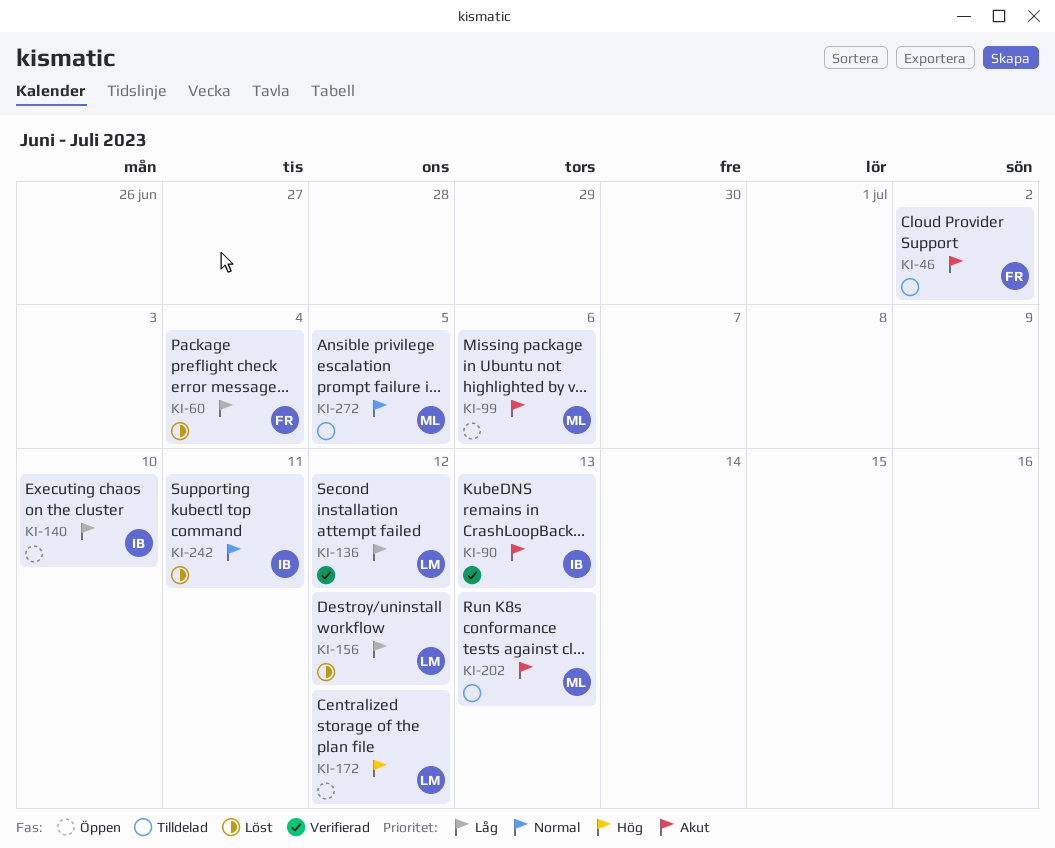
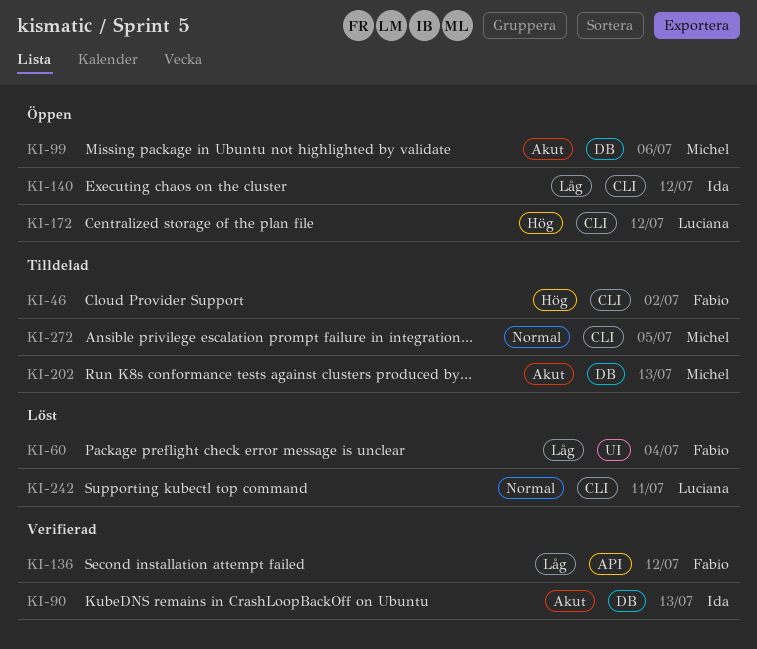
KI-46, priority: Akut -> Hög
KI-136, owner: Luciana -> Fabio
KI-140, due: Jul 10 -> Jul 12
KI-156: present -> none
KI-242, owner: Ida -> Luciana

